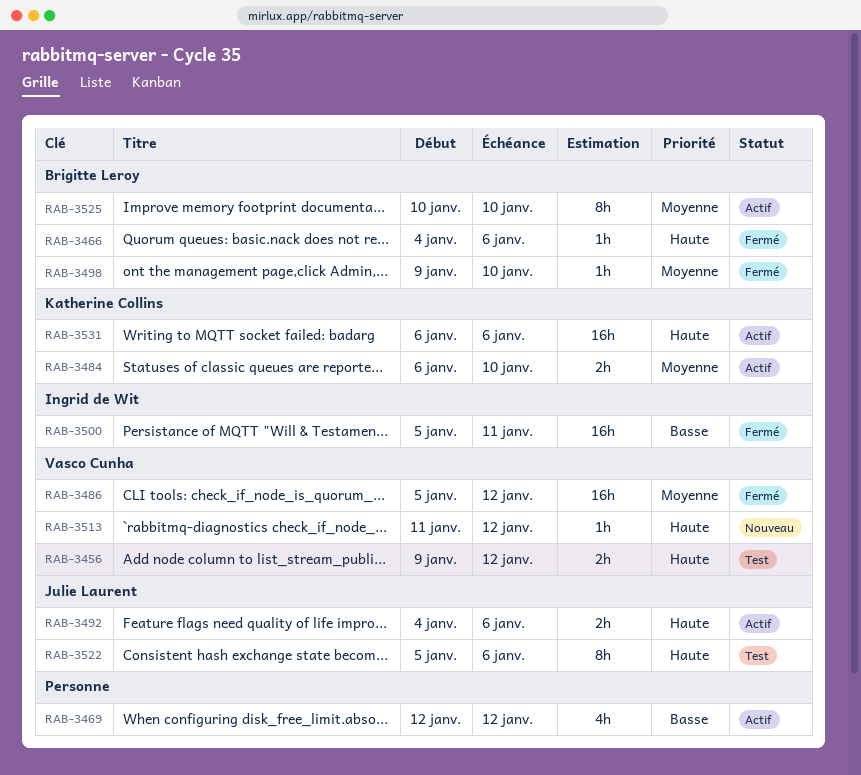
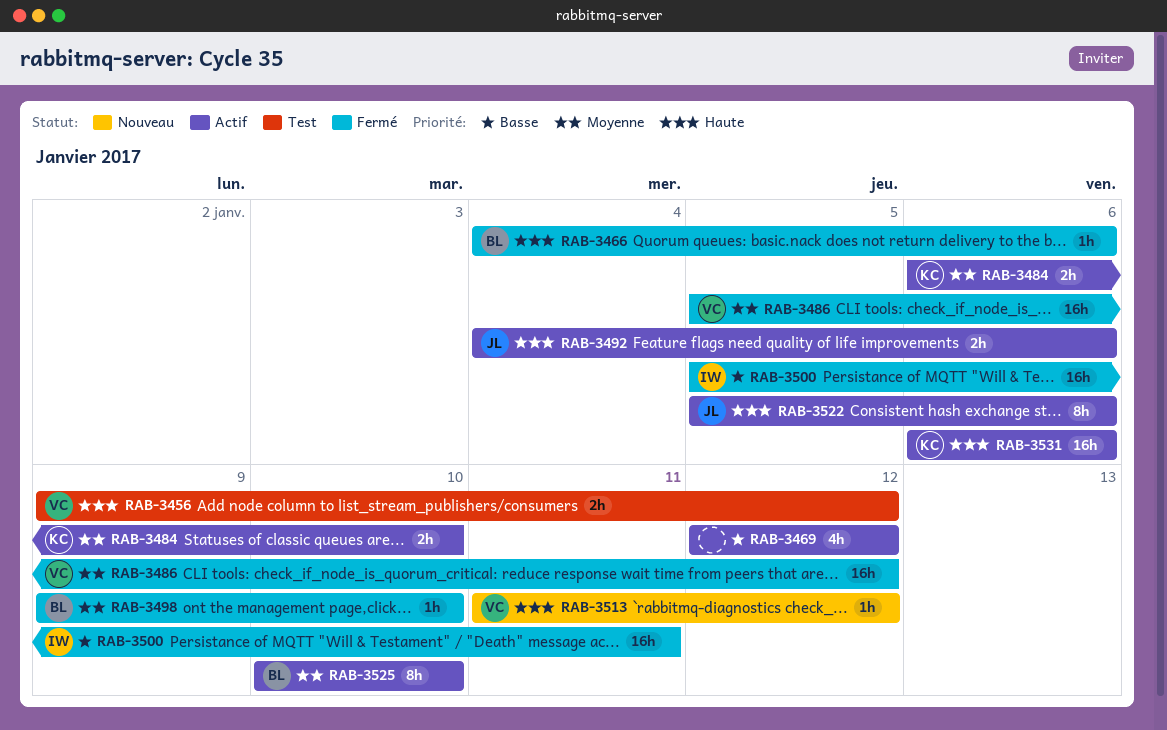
RAB-3522, status: Test -> Actif

